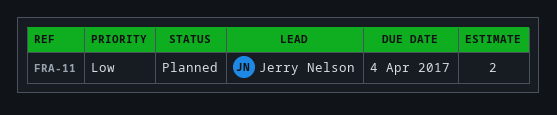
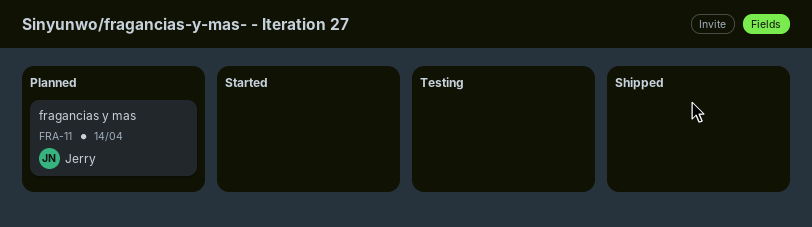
FRA-11, estimate: 2 -> 1
FRA-11, due: Apr 4 -> Apr 14

